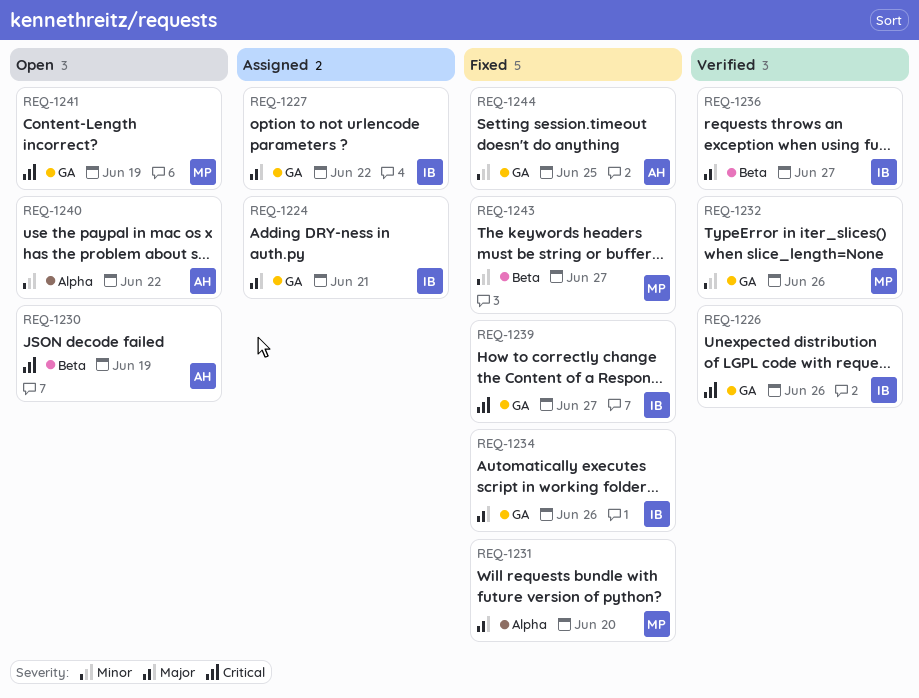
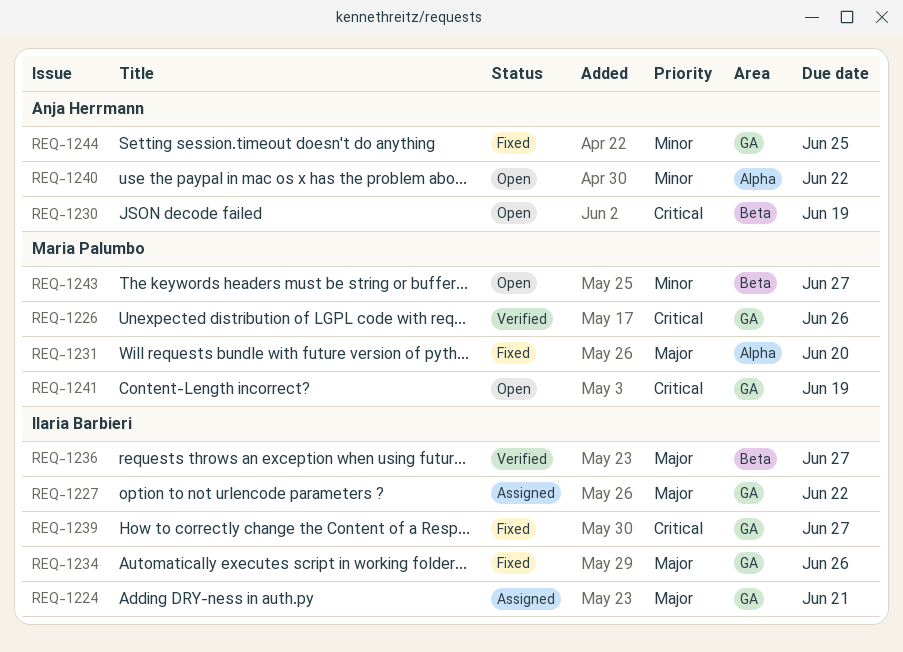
REQ-1226, owner: Ilaria Barbieri -> Maria Palumbo
REQ-1232: present -> none
REQ-1243, status: Fixed -> Open

